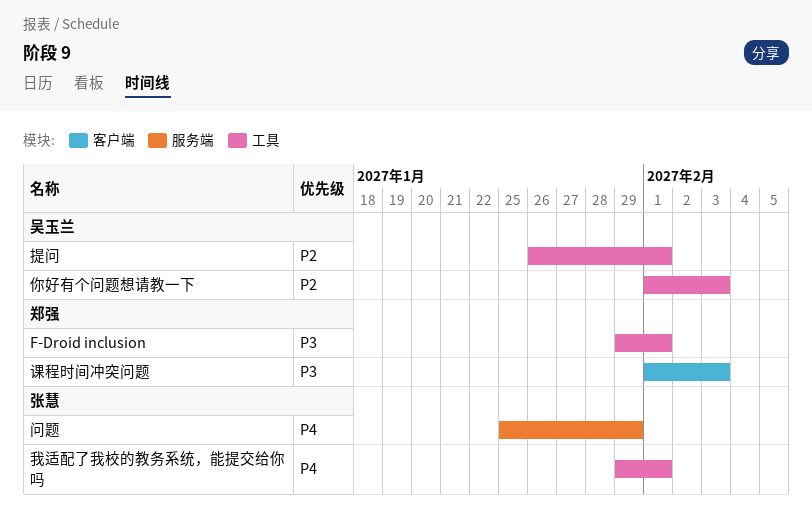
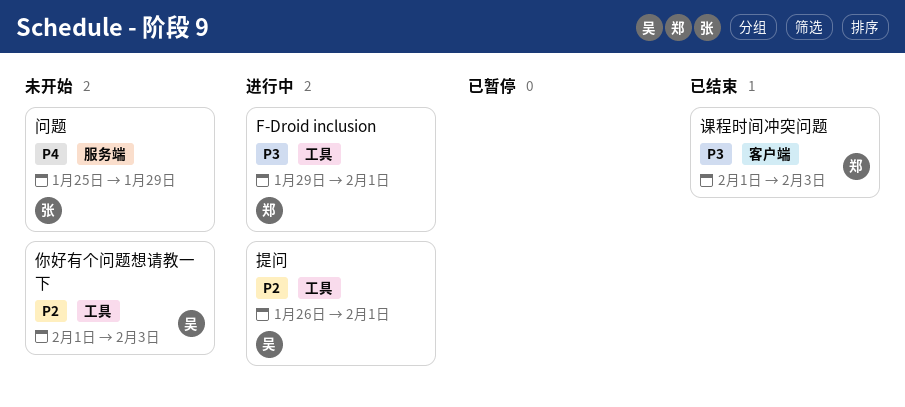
我适配了我校的教务系统，能提交给你吗: present -> none

